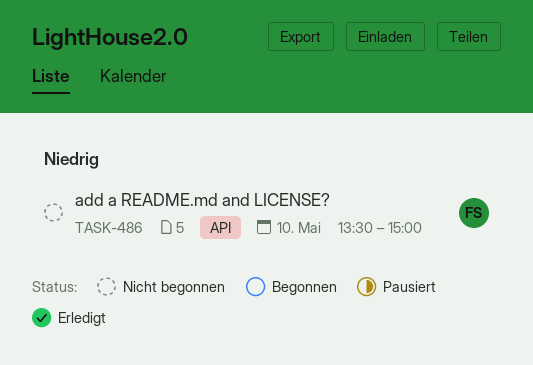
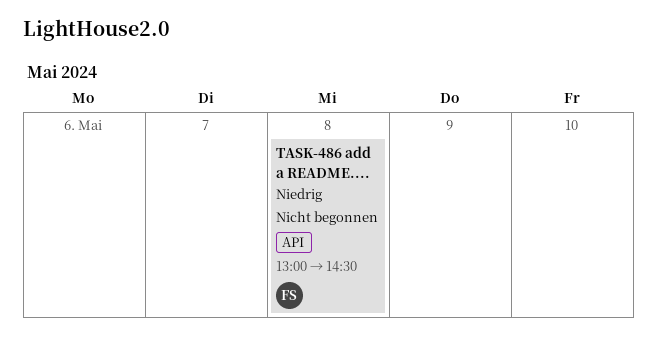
TASK-486, day: May 10 -> May 8
TASK-486, begins: 13:30 -> 13:00
TASK-486, ends: 15:00 -> 14:30

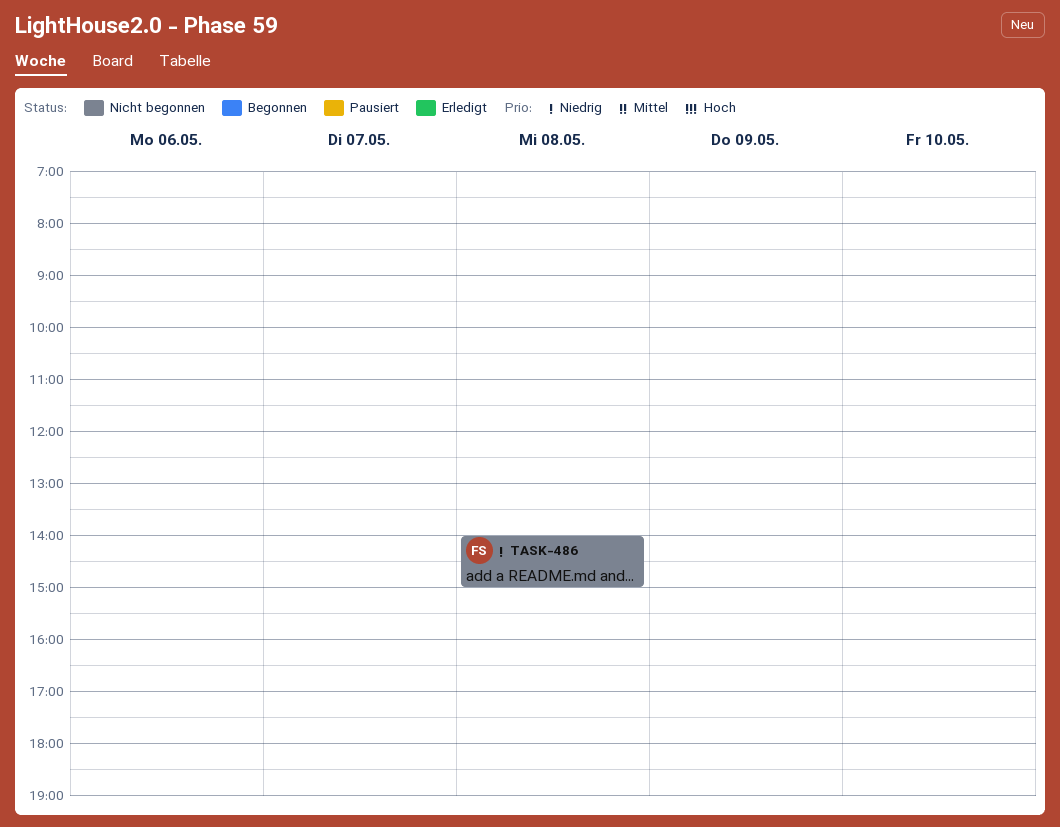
TASK-486, begins: 13:00 -> 14:00
TASK-486, ends: 14:30 -> 15:00

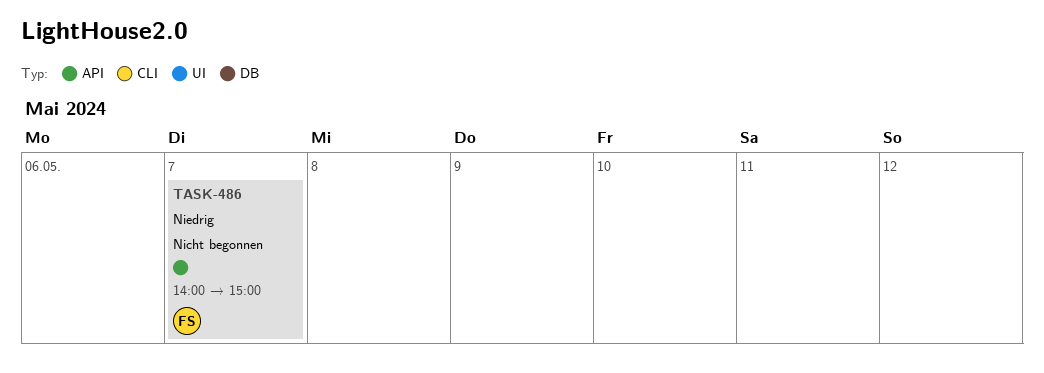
TASK-486, day: May 8 -> May 7

